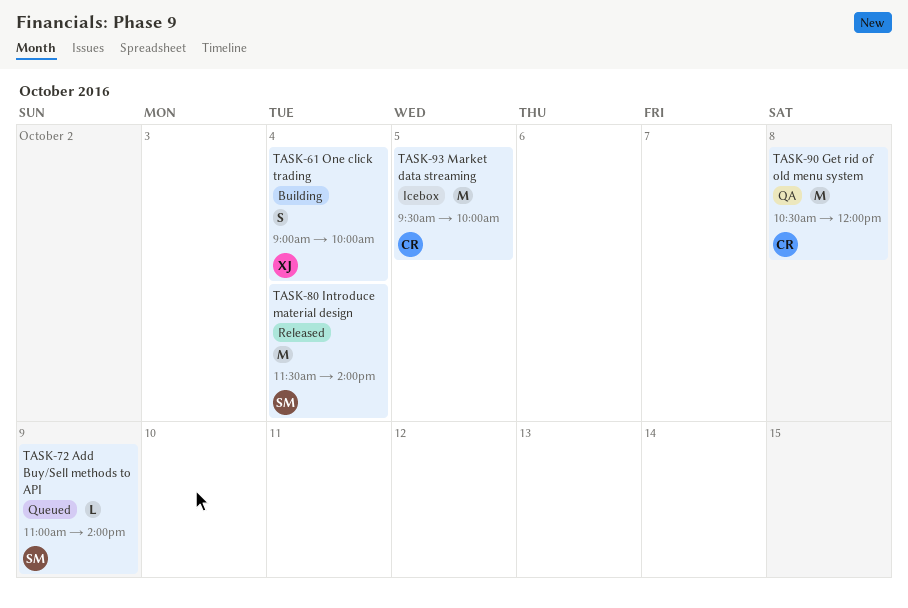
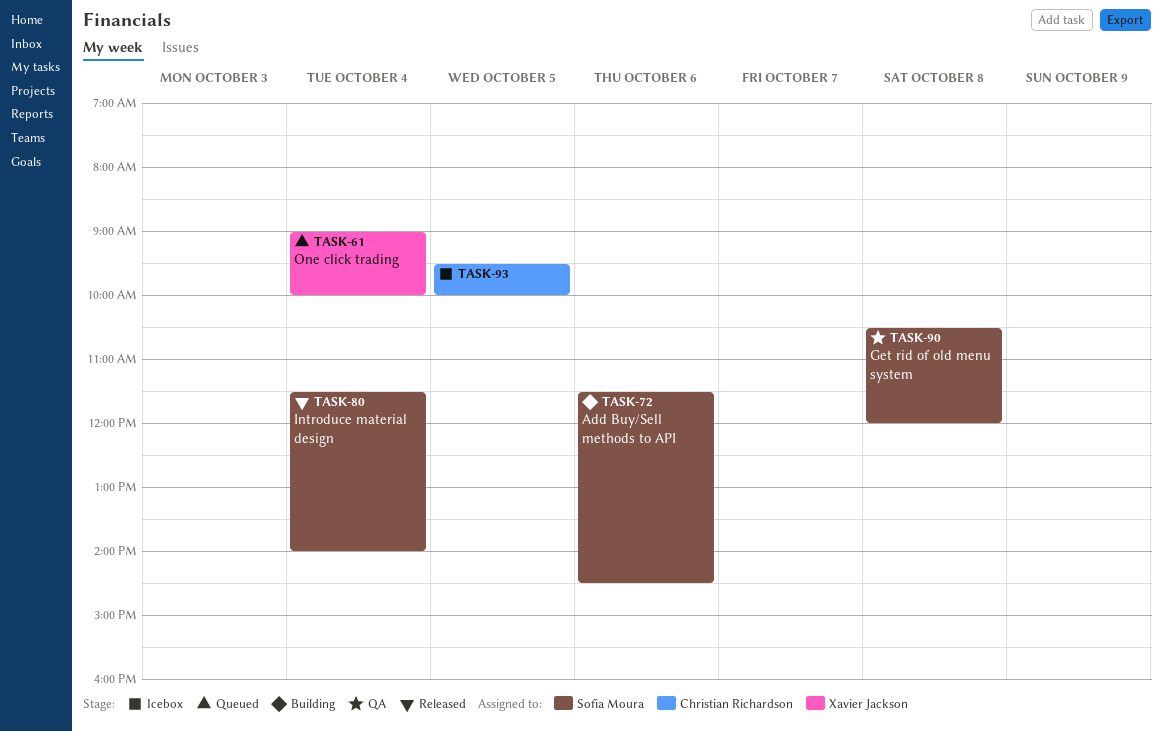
TASK-61, status: Building -> Queued
TASK-72, status: Queued -> Building
TASK-72, day: Oct 9 -> Oct 6
TASK-72, begins: 11:00 -> 11:30
TASK-72, ends: 14:00 -> 14:30
TASK-90, owner: Christian Richardson -> Sofia Moura

